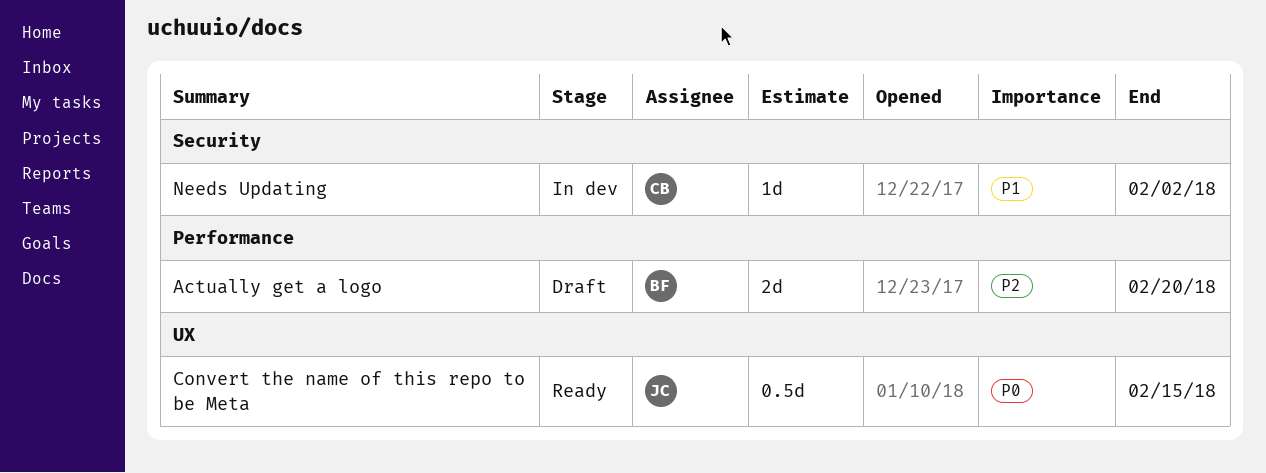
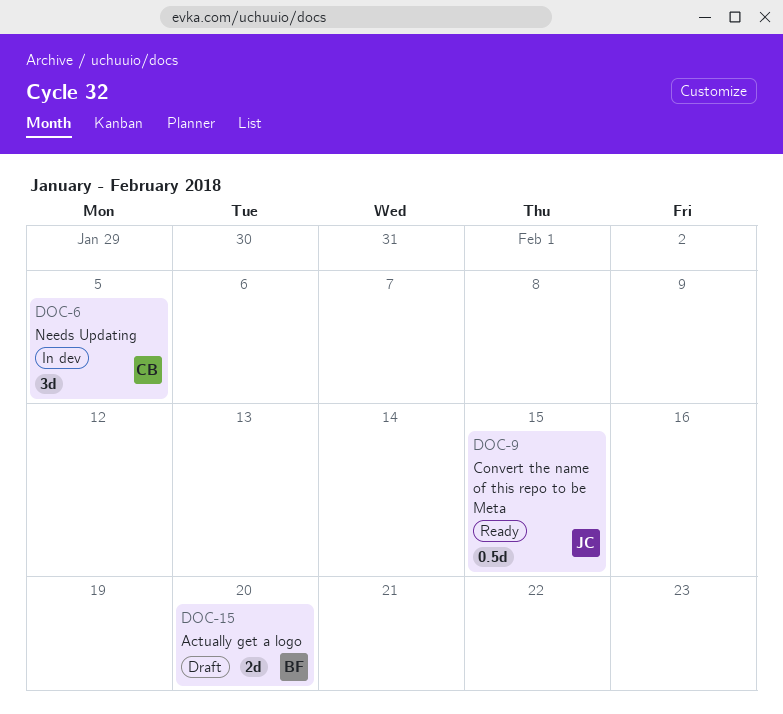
Needs Updating, estimate: 1d -> 3d
Needs Updating, due: Feb 2 -> Feb 5

